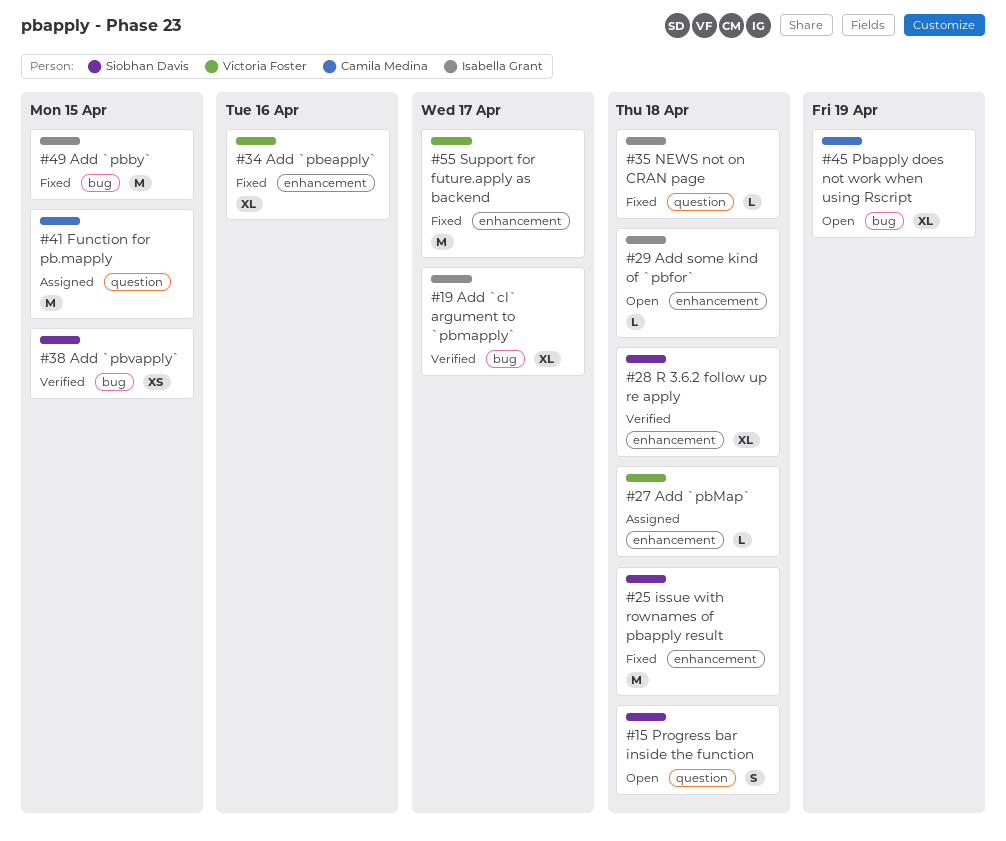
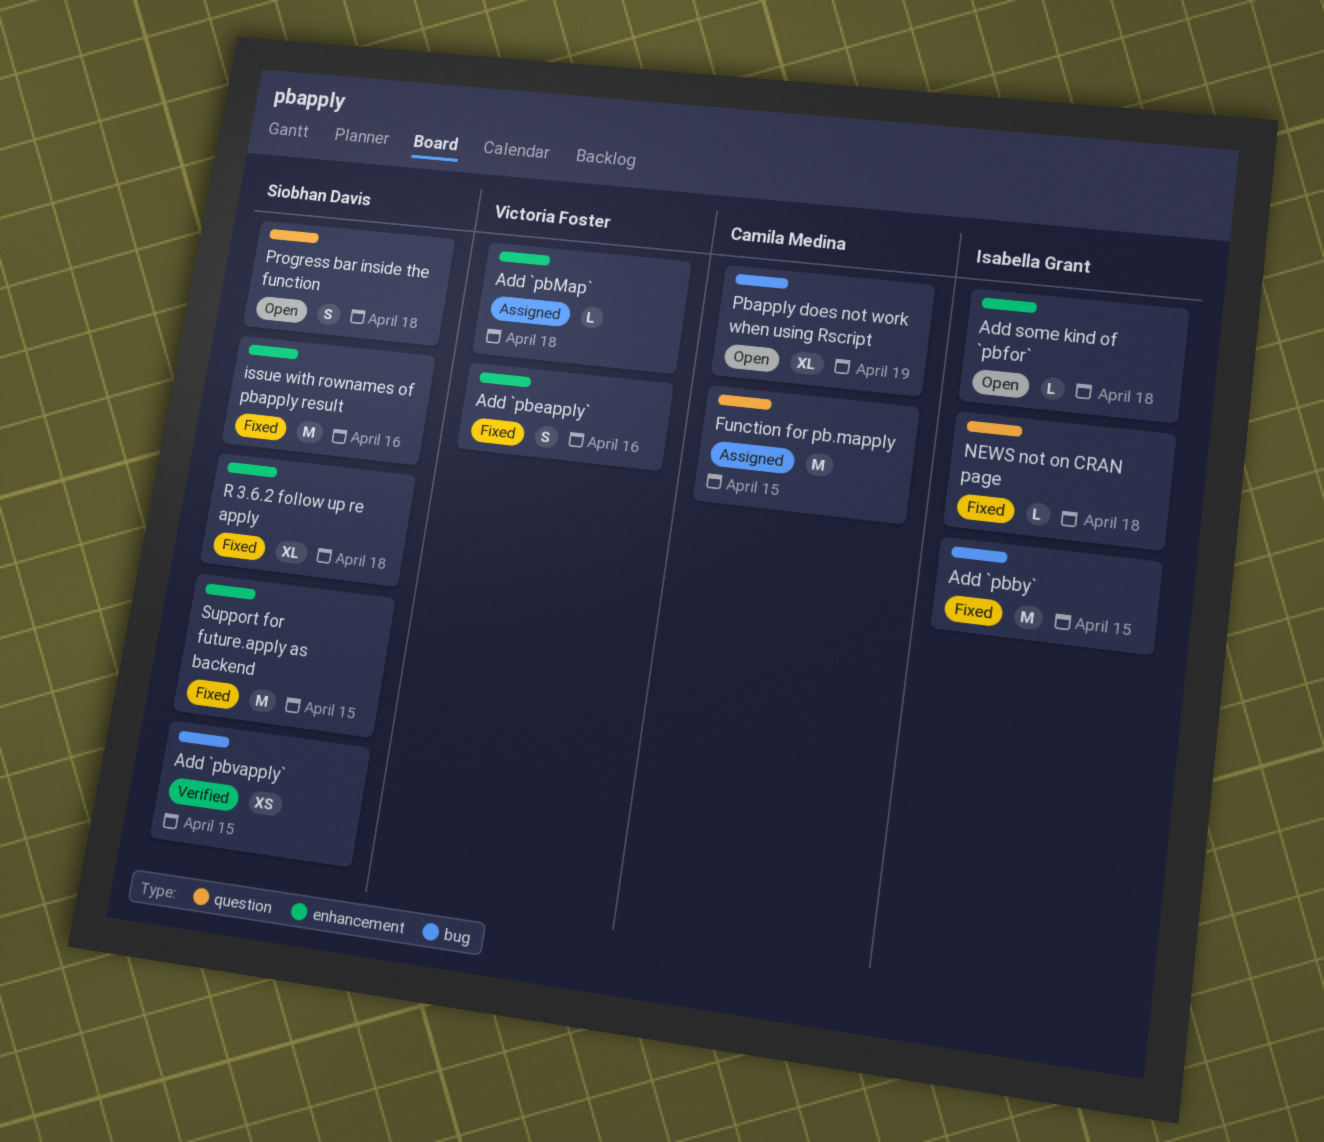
Add `cl` argument to `pbmapply`: present -> none
Add `pbeapply`, estimate: XL -> S
issue with rownames of pbapply result, due: Apr 18 -> Apr 16
R 3.6.2 follow up re apply, status: Verified -> Fixed
Support for future.apply as backend, owner: Victoria Foster -> Siobhan Davis
Support for future.apply as backend, due: Apr 17 -> Apr 15

